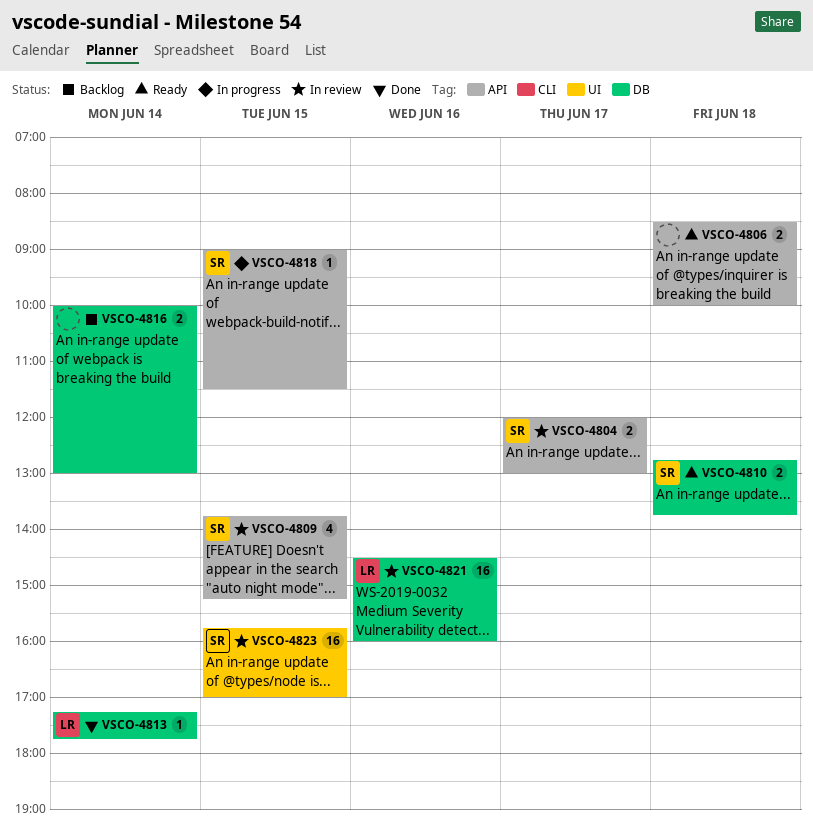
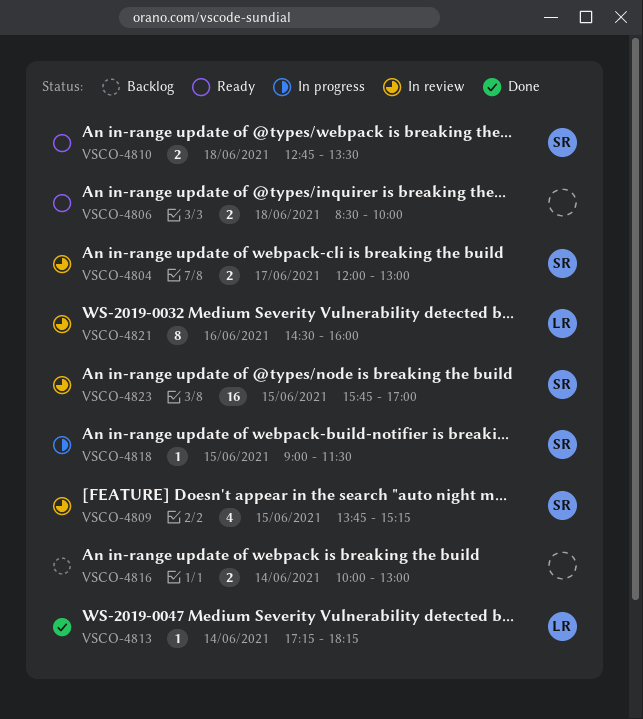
VSCO-4810, ends: 13:45 -> 13:30
VSCO-4813, ends: 17:45 -> 18:15
VSCO-4821, estimate: 16 -> 8

